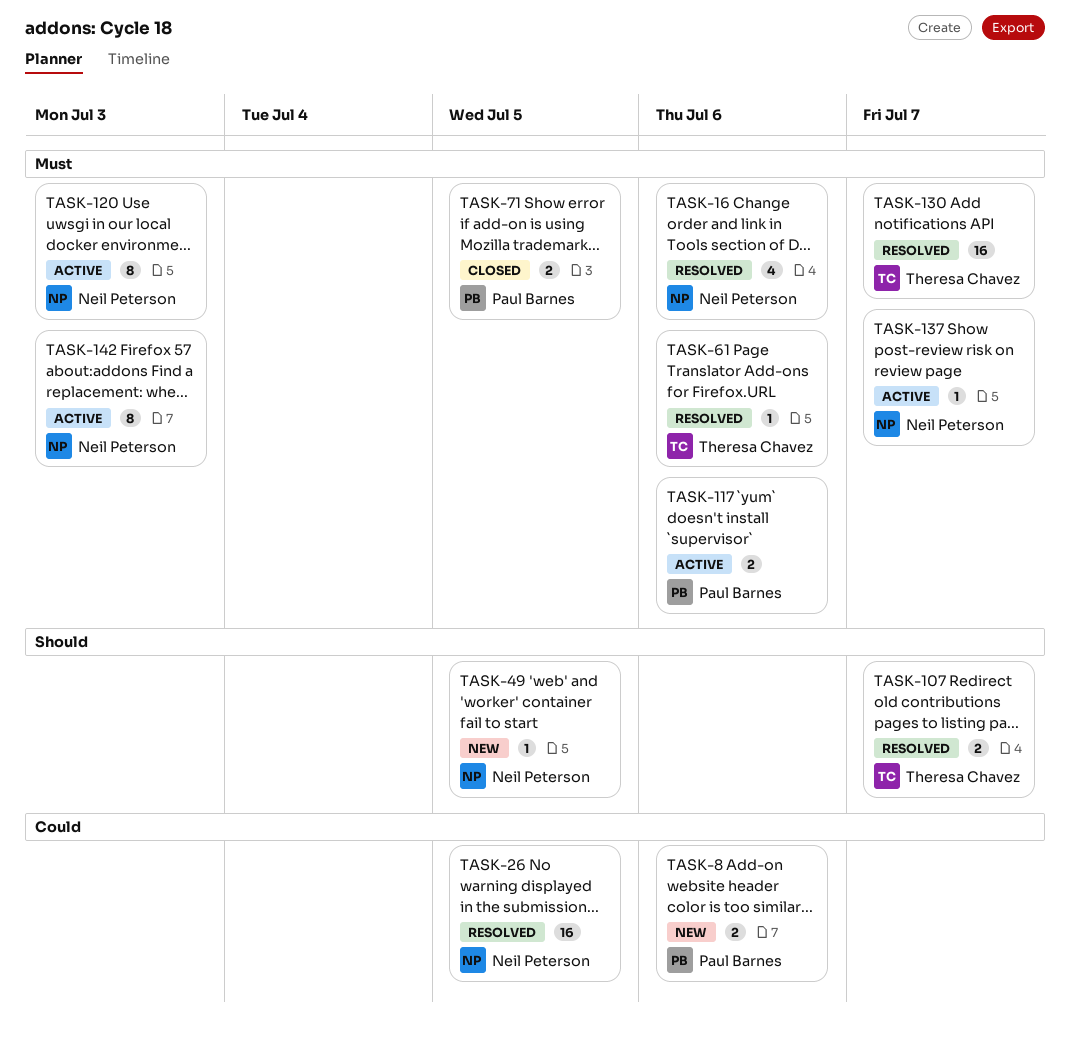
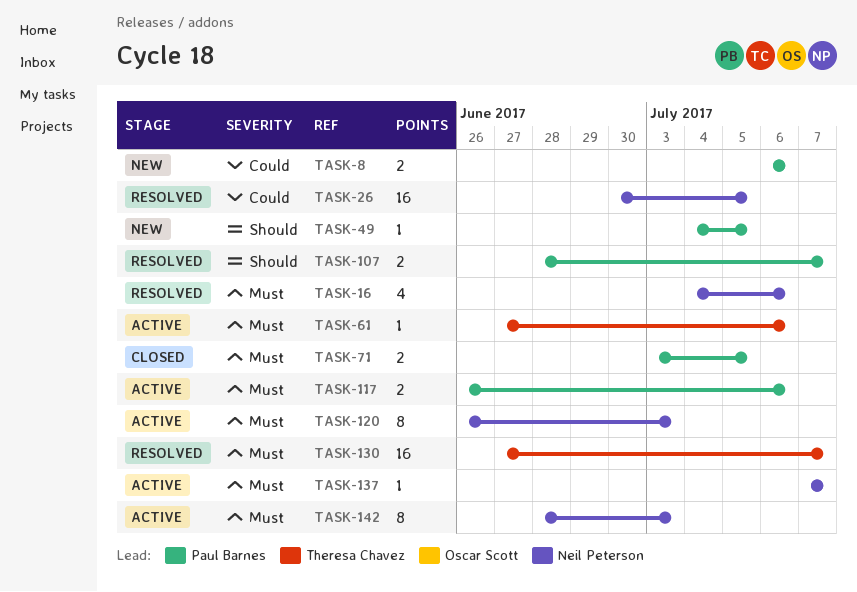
TASK-49, owner: Neil Peterson -> Paul Barnes
TASK-61, status: Resolved -> Active
TASK-107, owner: Theresa Chavez -> Paul Barnes

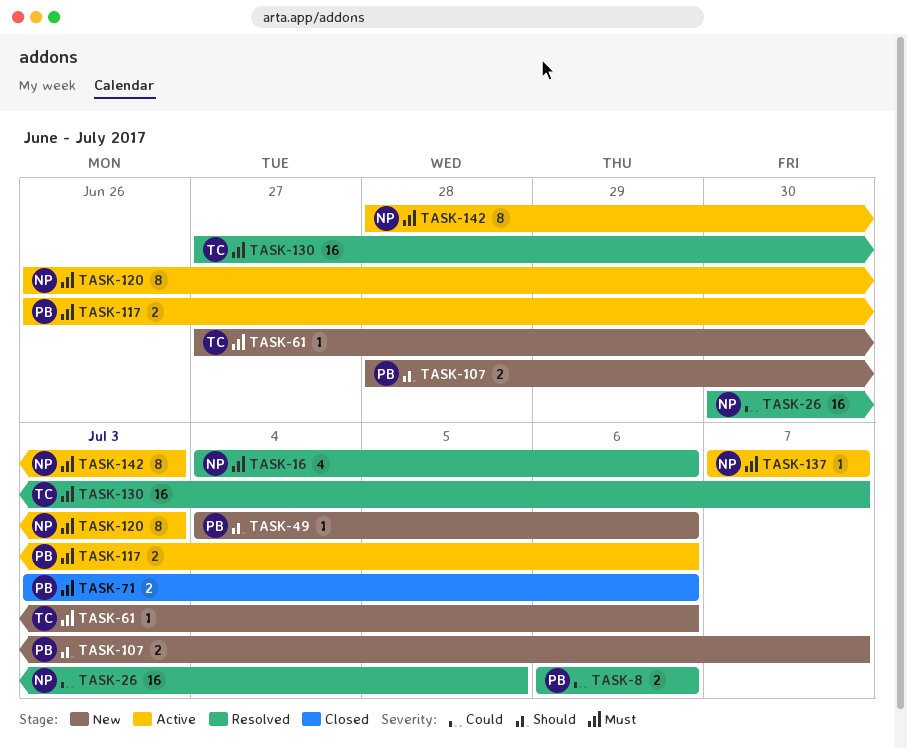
TASK-8, status: New -> Resolved
TASK-49, due: Jul 5 -> Jul 6
TASK-61, status: Active -> New
TASK-71, due: Jul 5 -> Jul 6
TASK-107, status: Resolved -> New

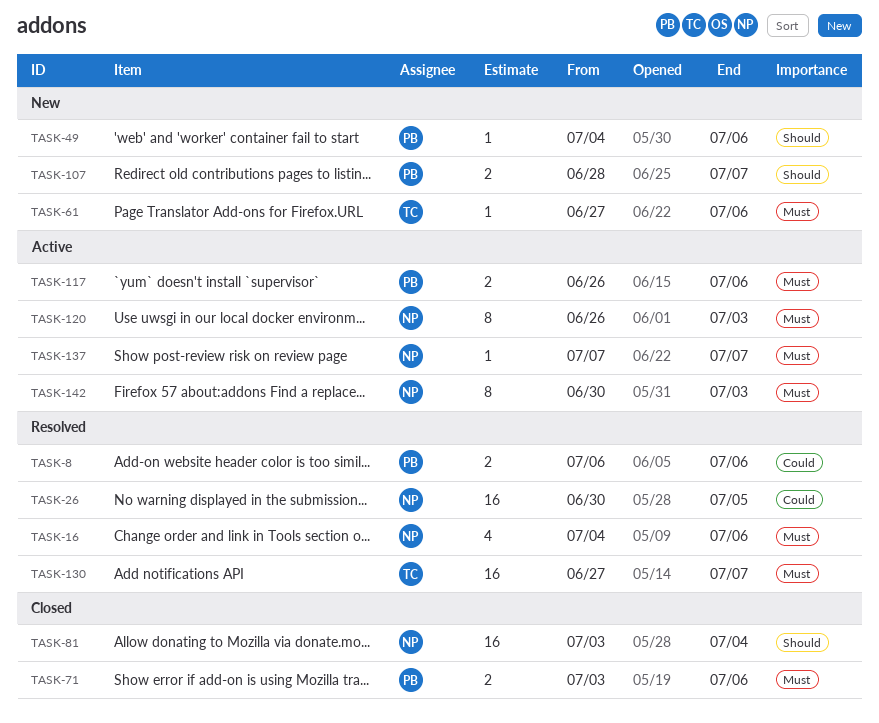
TASK-81: none -> present
TASK-142, start: Jun 28 -> Jun 30

